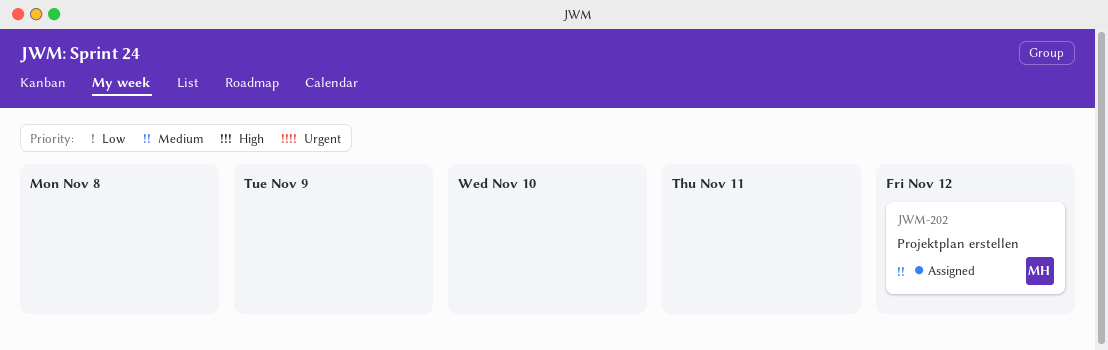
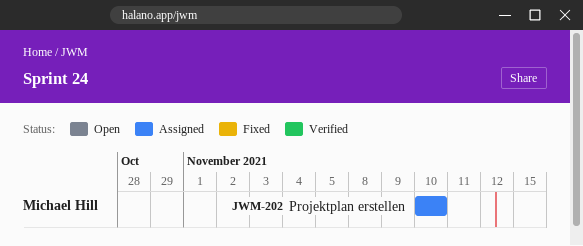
JWM-202, due: Nov 12 -> Nov 10

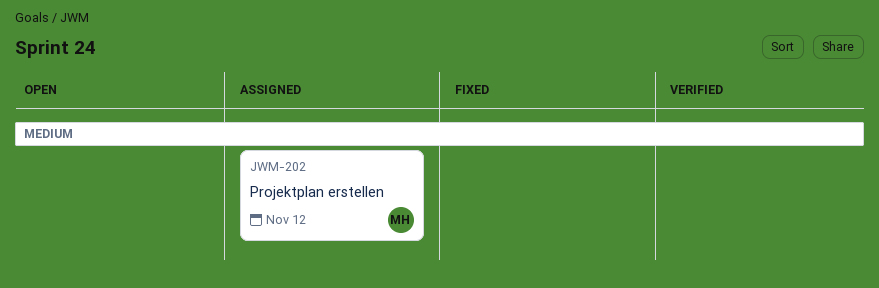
JWM-202, due: Nov 10 -> Nov 12

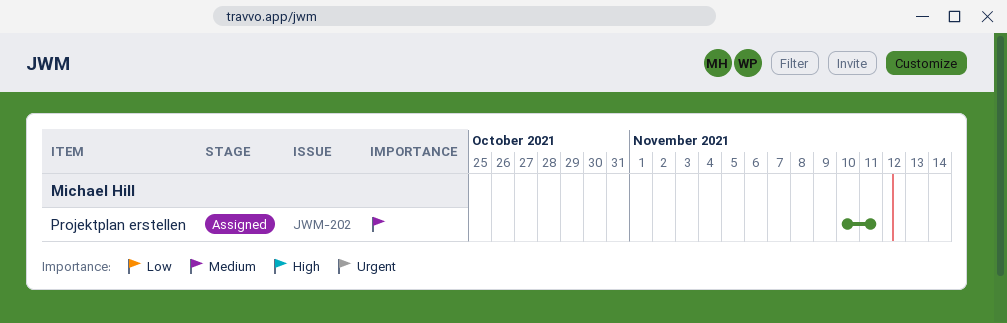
JWM-202, due: Nov 12 -> Nov 11

